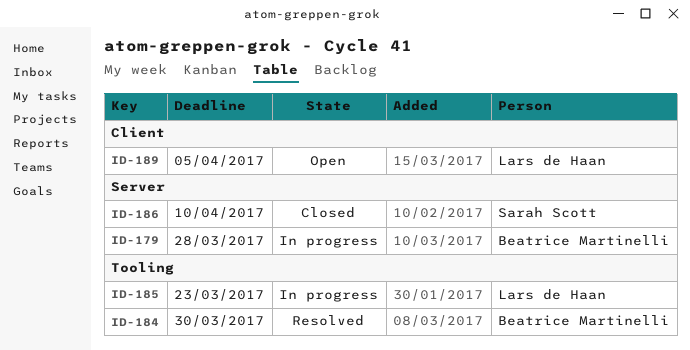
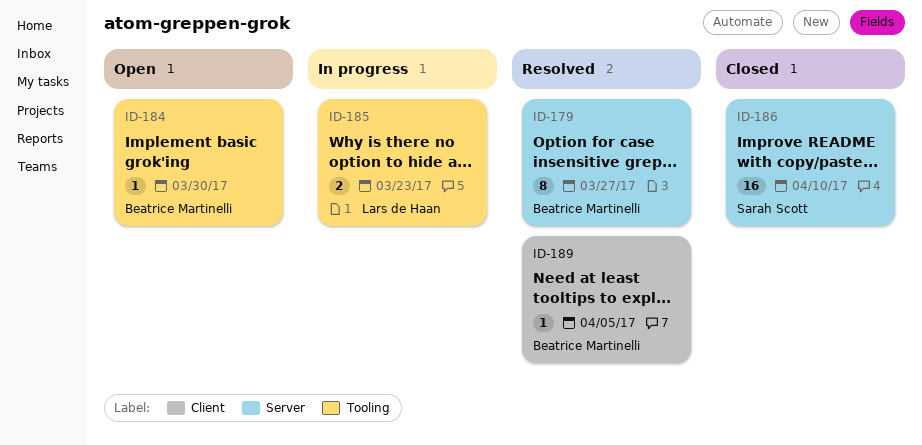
ID-179, status: In progress -> Resolved
ID-179, due: Mar 28 -> Mar 27
ID-184, status: Resolved -> Open
ID-189, status: Open -> Resolved
ID-189, owner: Lars de Haan -> Beatrice Martinelli

